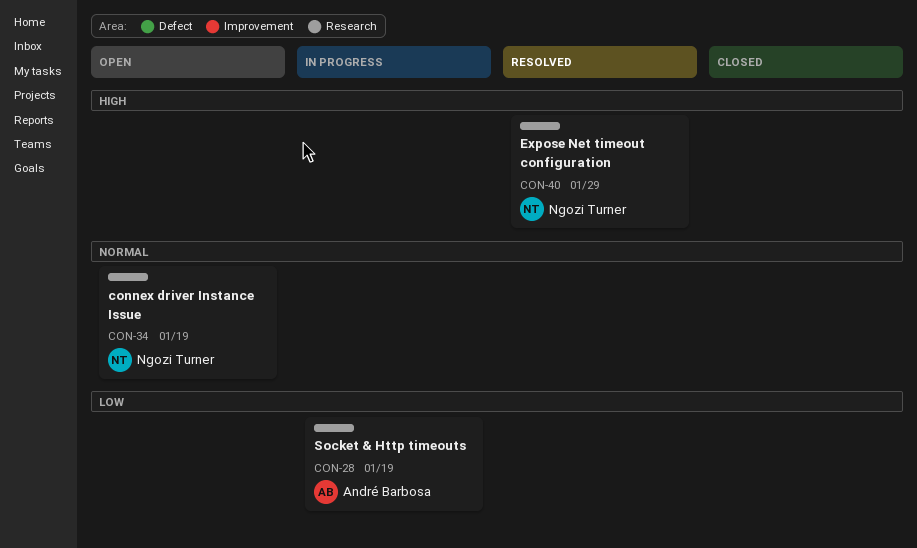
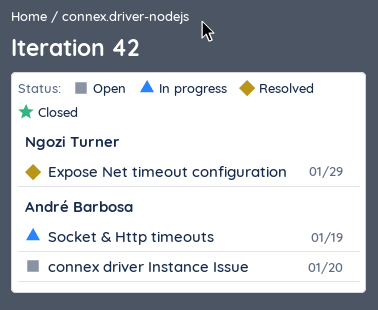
connex driver Instance Issue, owner: Ngozi Turner -> André Barbosa
connex driver Instance Issue, due: Jan 19 -> Jan 20

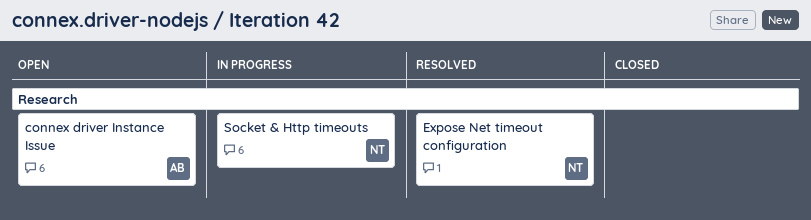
Socket & Http timeouts, owner: André Barbosa -> Ngozi Turner

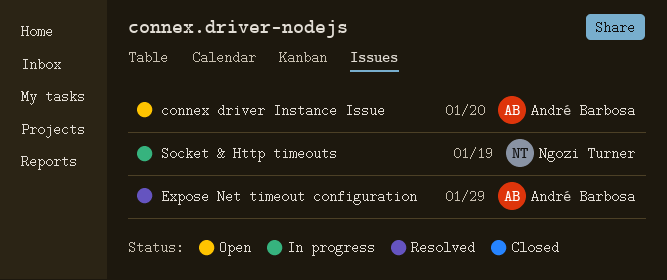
Expose Net timeout configuration, owner: Ngozi Turner -> André Barbosa

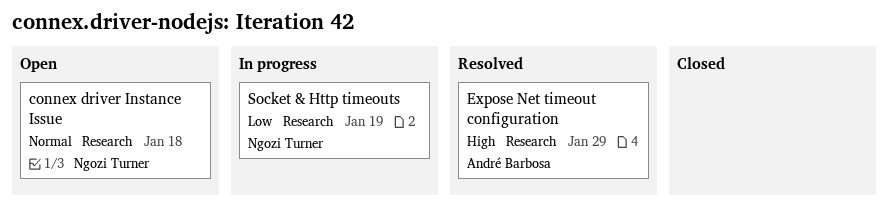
connex driver Instance Issue, owner: André Barbosa -> Ngozi Turner
connex driver Instance Issue, due: Jan 20 -> Jan 18

